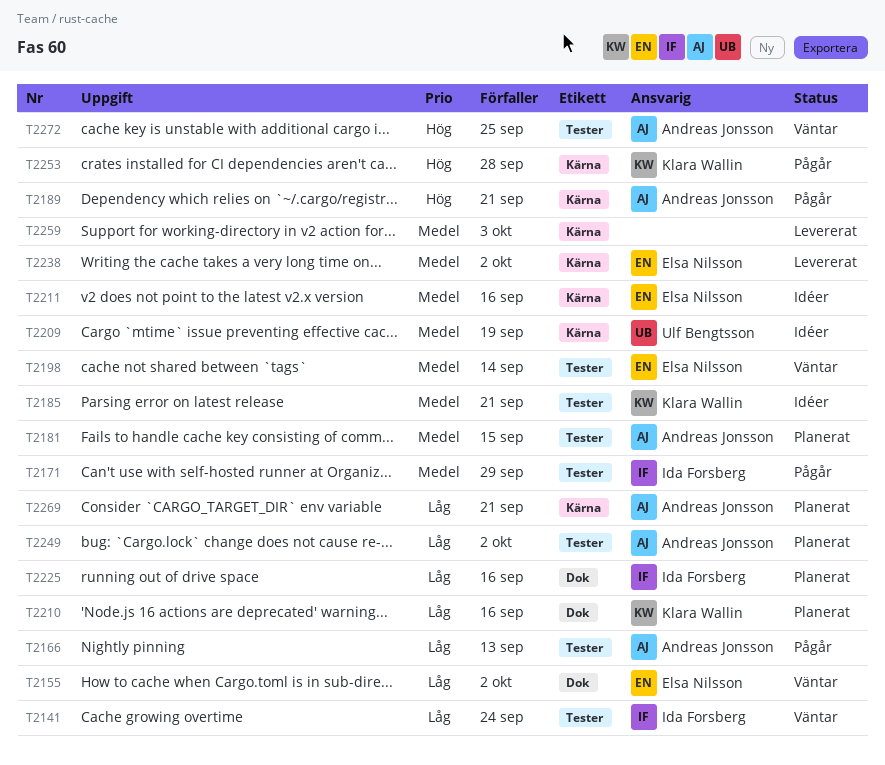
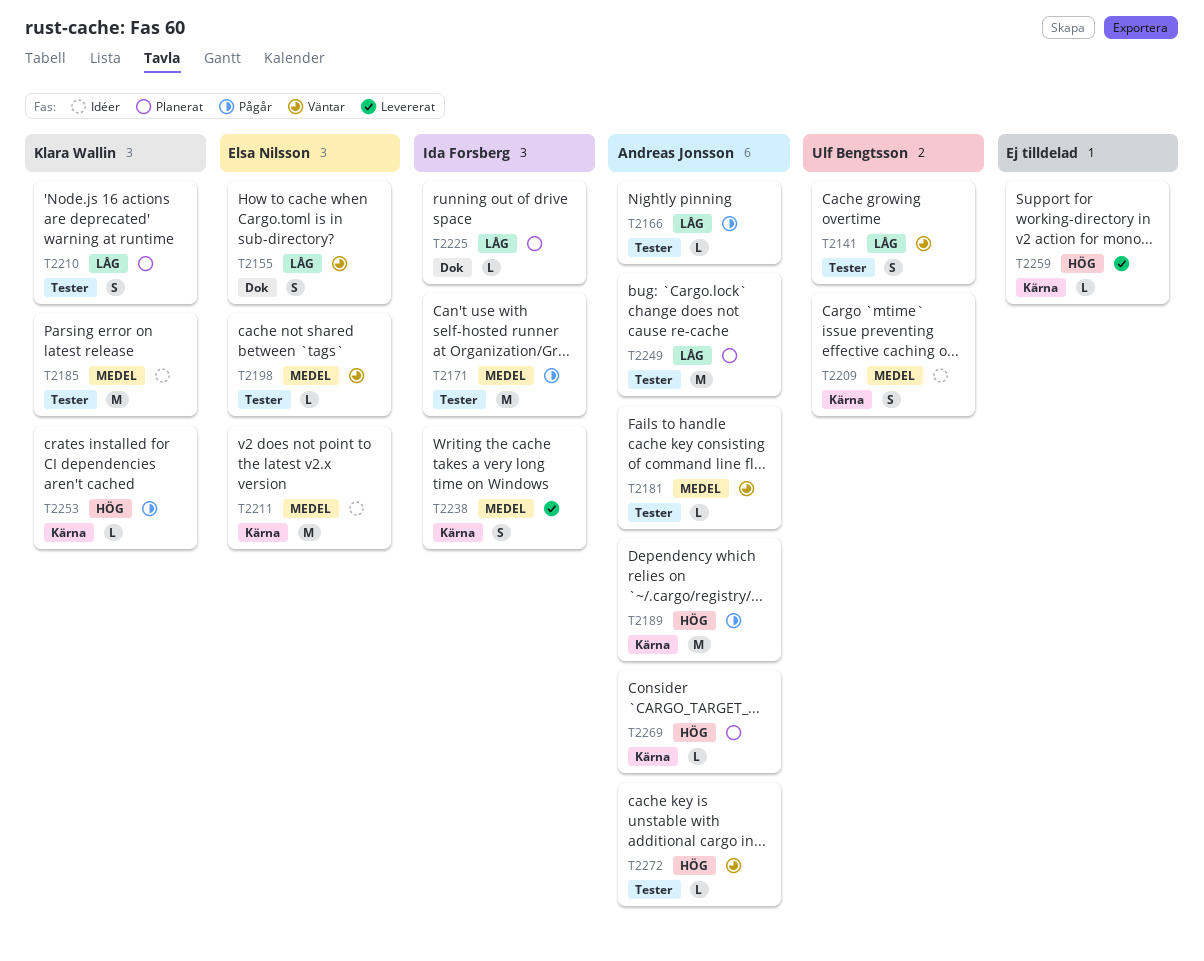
T2141, owner: Ida Forsberg -> Ulf Bengtsson
T2181, status: Planerat -> Väntar
T2210, label: Dok -> Tester
T2238, owner: Elsa Nilsson -> Ida Forsberg
T2259, priority: Medel -> Hög
T2269, priority: Låg -> Hög

